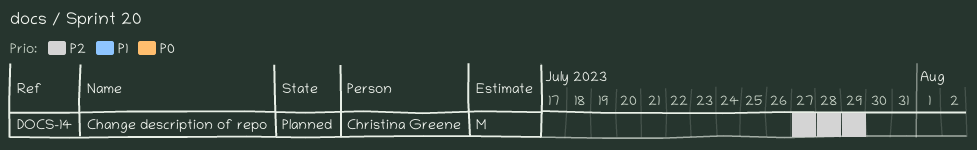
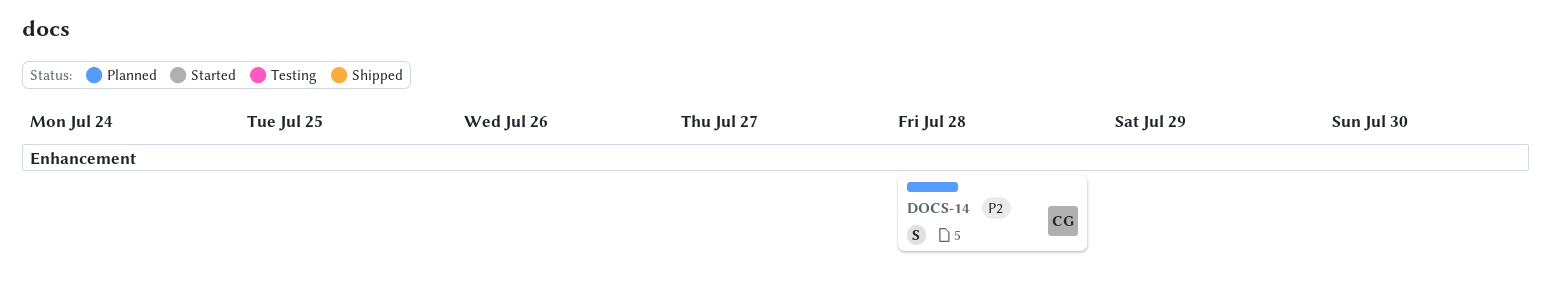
DOCS-14, estimate: M -> S
DOCS-14, due: Jul 29 -> Jul 28

